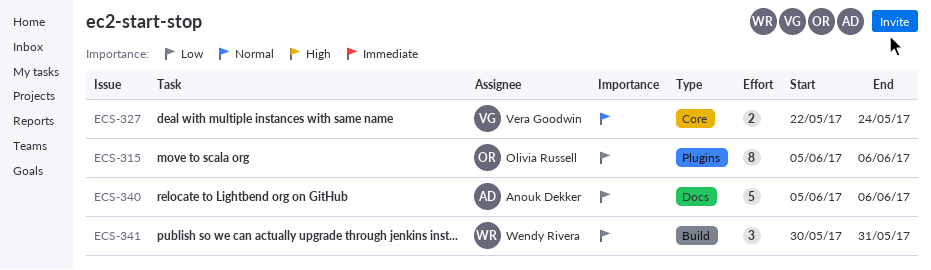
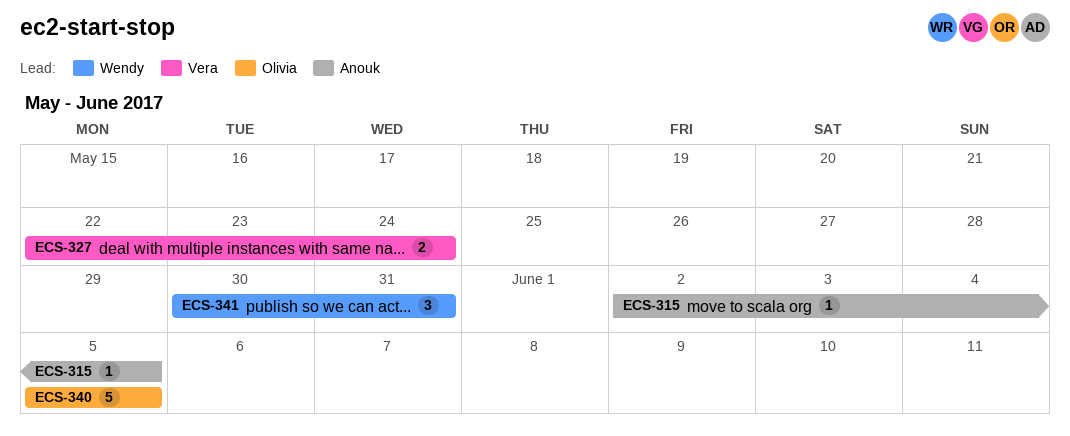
ECS-315, owner: Olivia Russell -> Anouk Dekker
ECS-315, estimate: 8 -> 1
ECS-315, start: Jun 5 -> Jun 2
ECS-315, due: Jun 6 -> Jun 5
ECS-340, owner: Anouk Dekker -> Olivia Russell
ECS-340, due: Jun 6 -> Jun 5

